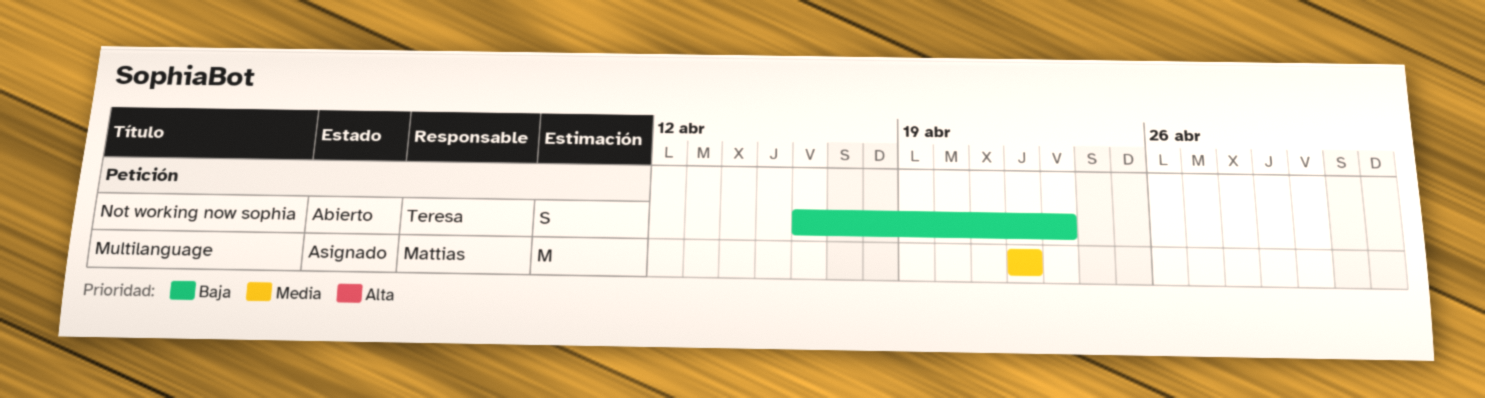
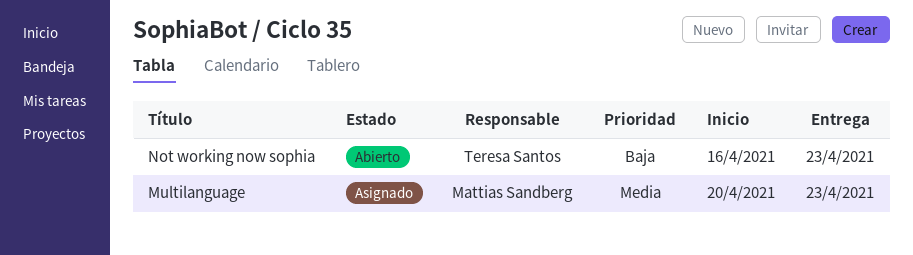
Multilanguage, start: Apr 22 -> Apr 20
Multilanguage, due: Apr 22 -> Apr 23

